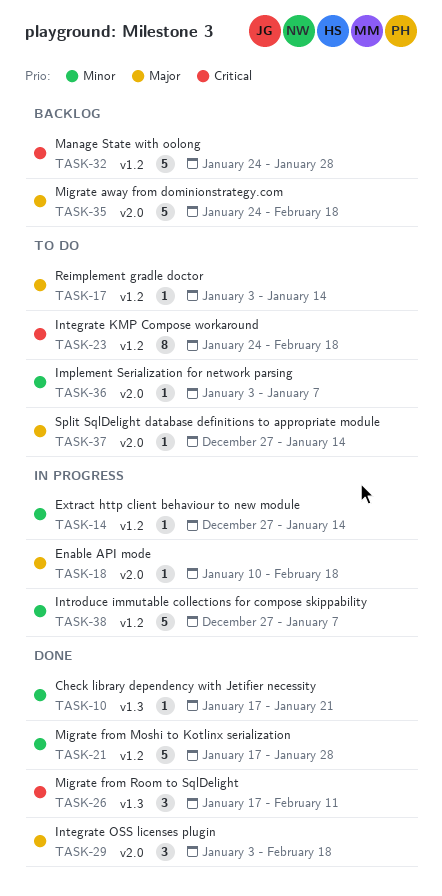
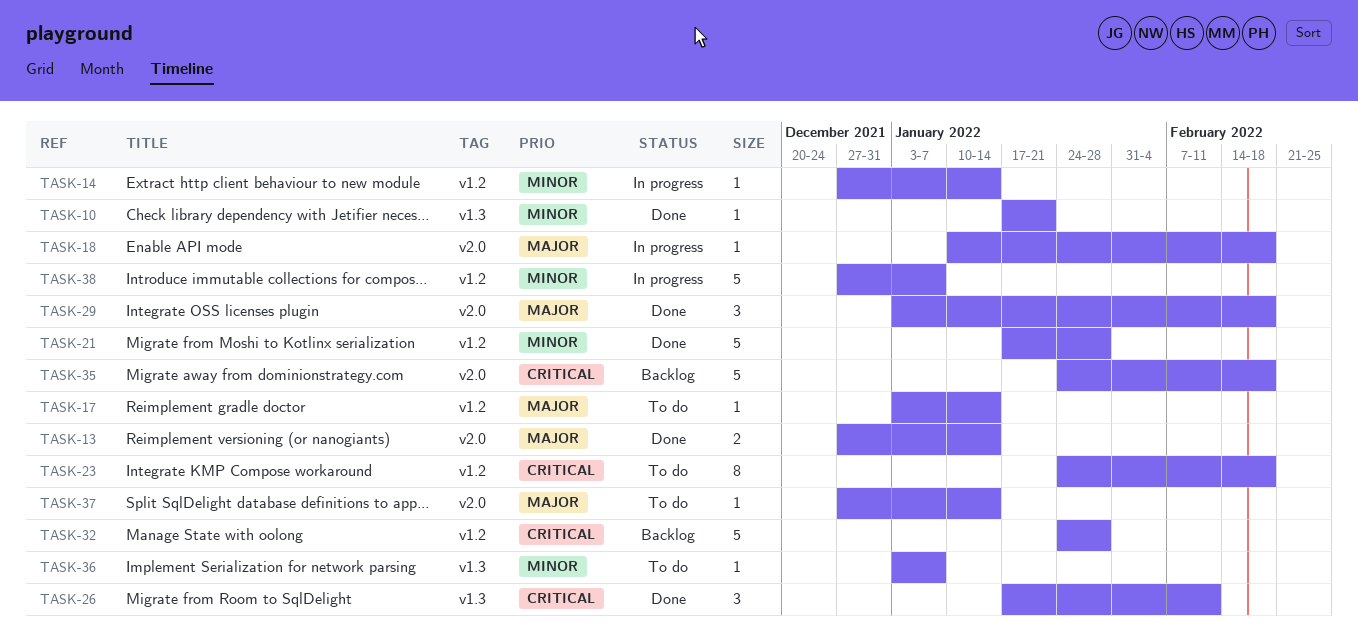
TASK-13: none -> present
TASK-35, priority: Major -> Critical
TASK-36, label: v2.0 -> v1.3

